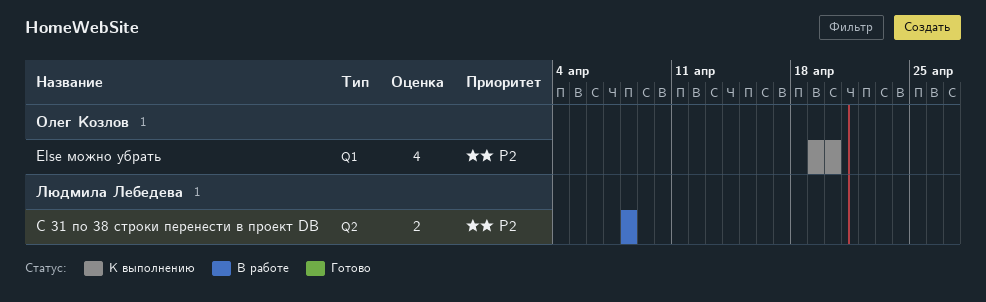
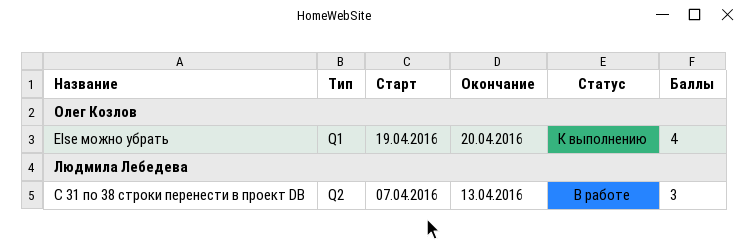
C 31 по 38 строки перенести в проект DB, estimate: 2 -> 3
C 31 по 38 строки перенести в проект DB, start: Apr 8 -> Apr 7
C 31 по 38 строки перенести в проект DB, due: Apr 8 -> Apr 13

